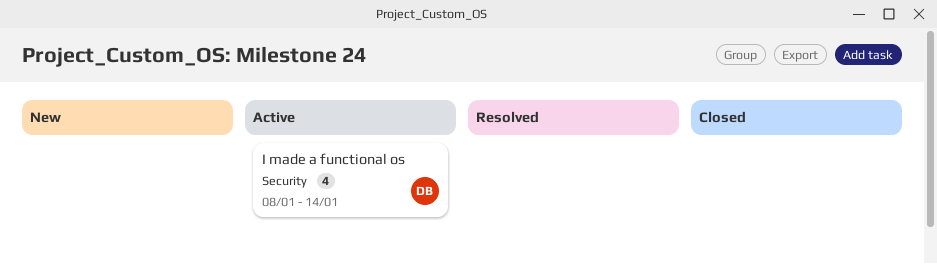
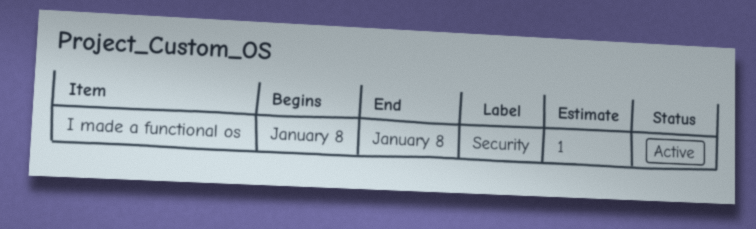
I made a functional os, estimate: 4 -> 1
I made a functional os, due: Jan 14 -> Jan 8

